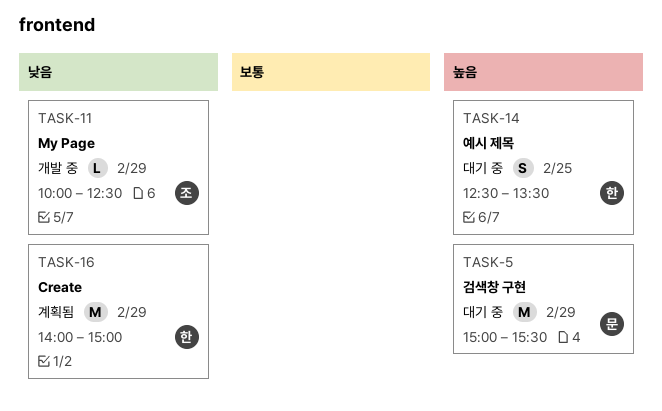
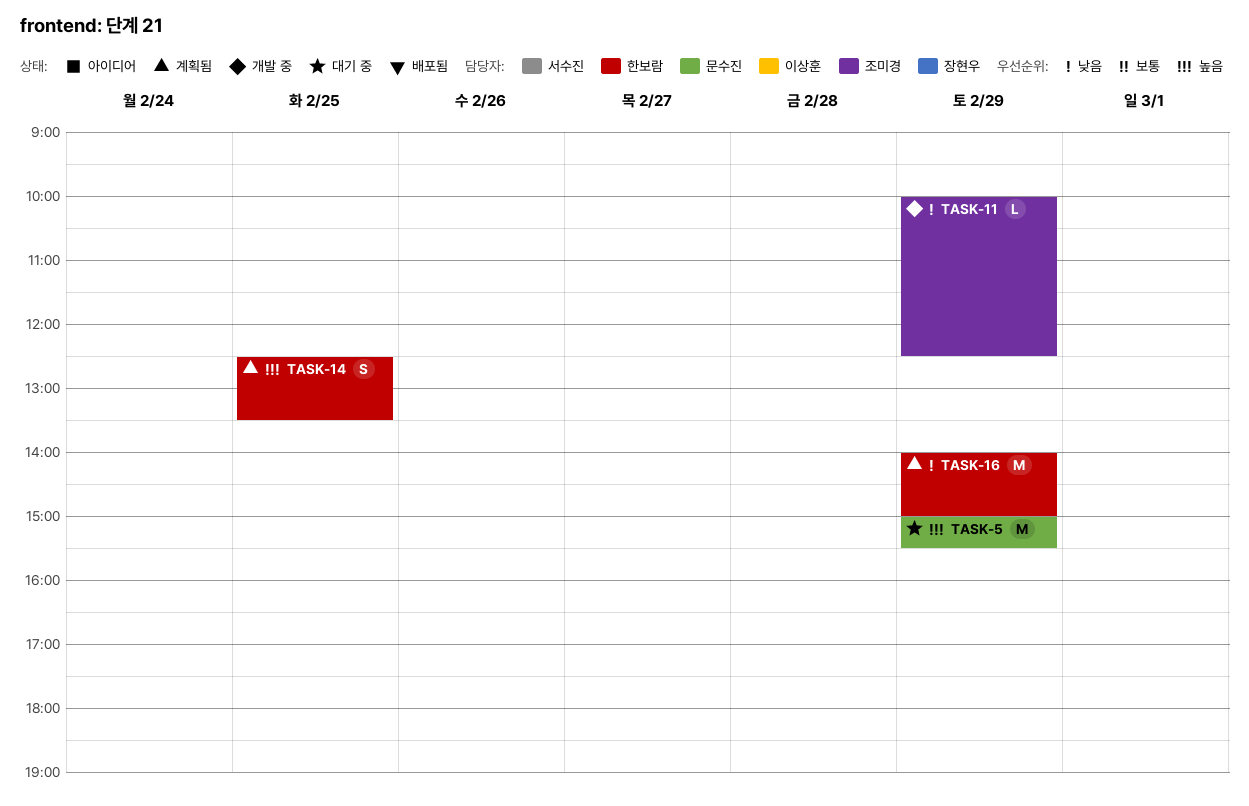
TASK-14, status: 대기 중 -> 계획됨

